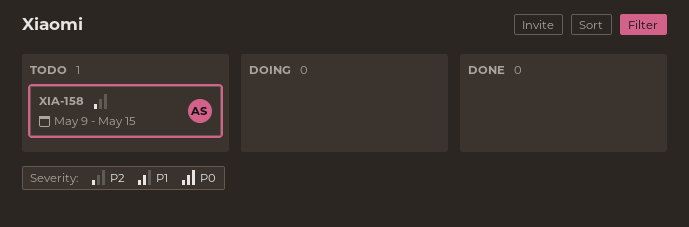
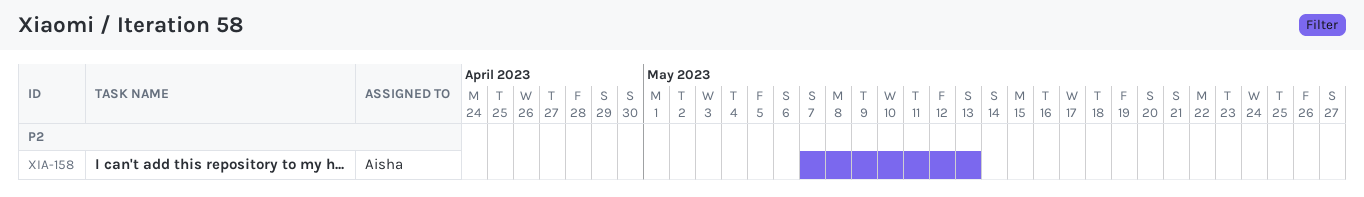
XIA-158, start: May 9 -> May 7
XIA-158, due: May 15 -> May 13

